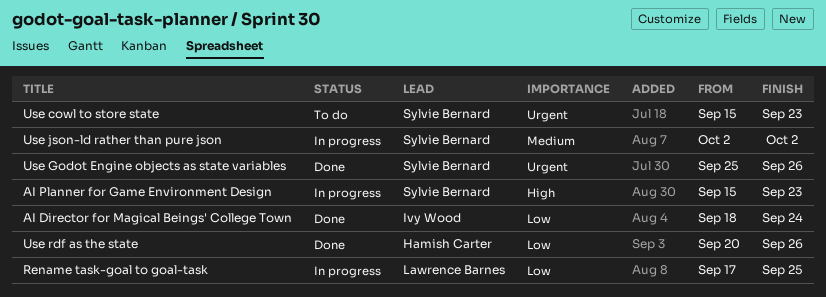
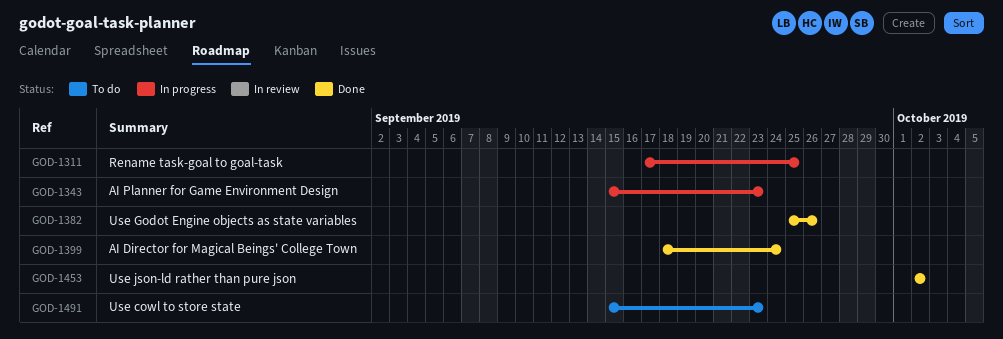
Use json-ld rather than pure json, status: In progress -> Done
Use rdf as the state: present -> none

